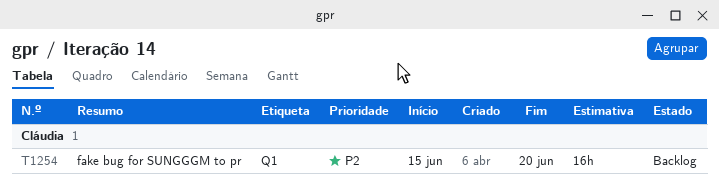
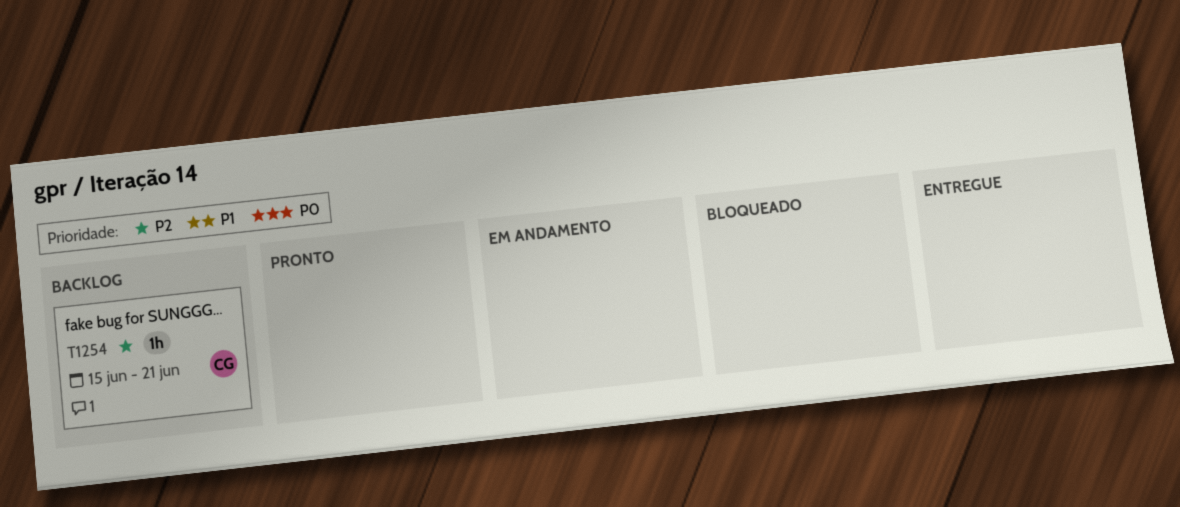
T1254, estimate: 16h -> 1h
T1254, due: Jun 20 -> Jun 21

